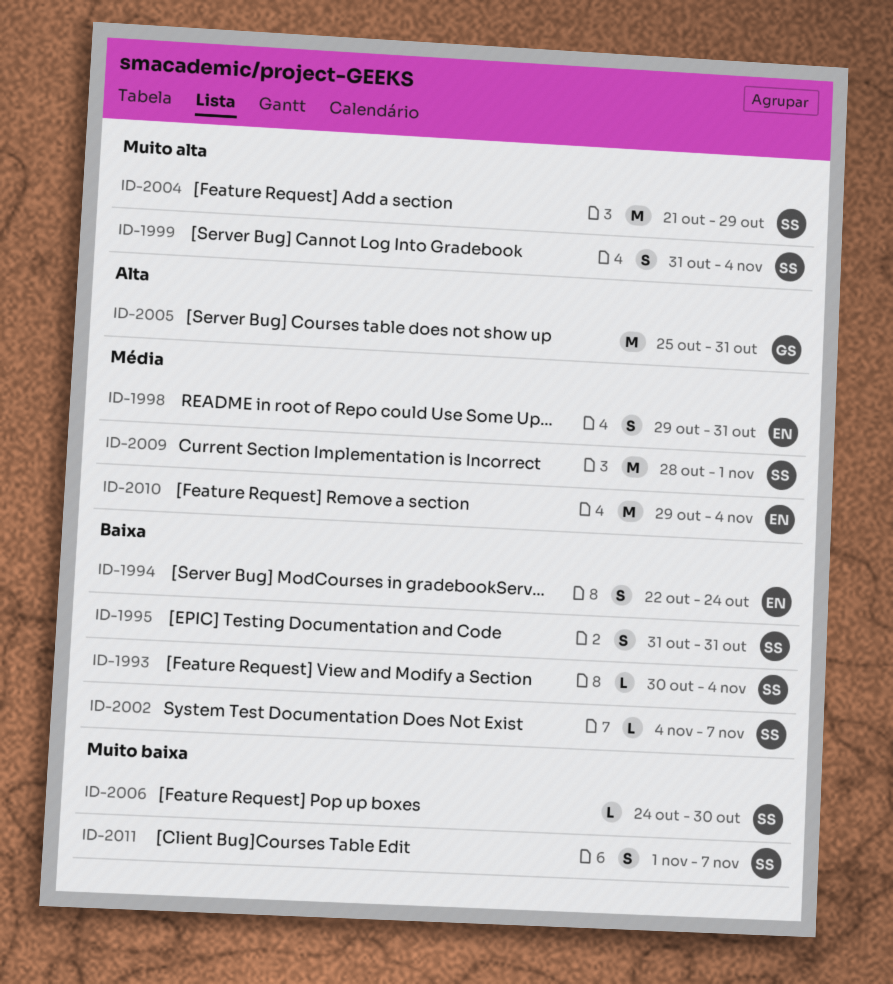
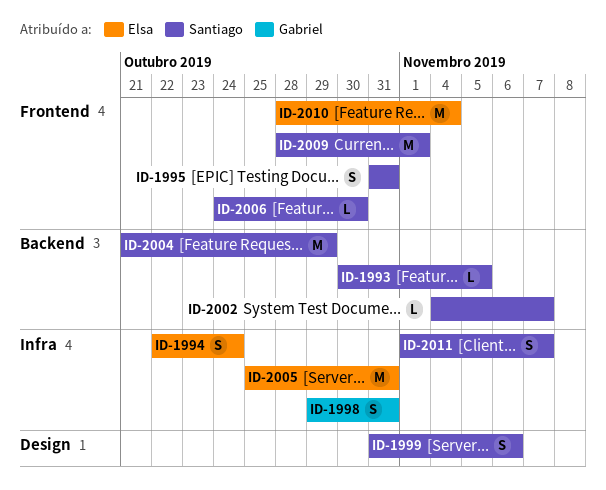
ID-1993, due: Nov 4 -> Nov 5
ID-1998, owner: Elsa -> Gabriel
ID-1999, due: Nov 4 -> Nov 6
ID-2005, owner: Gabriel -> Elsa
ID-2010, start: Oct 29 -> Oct 28

